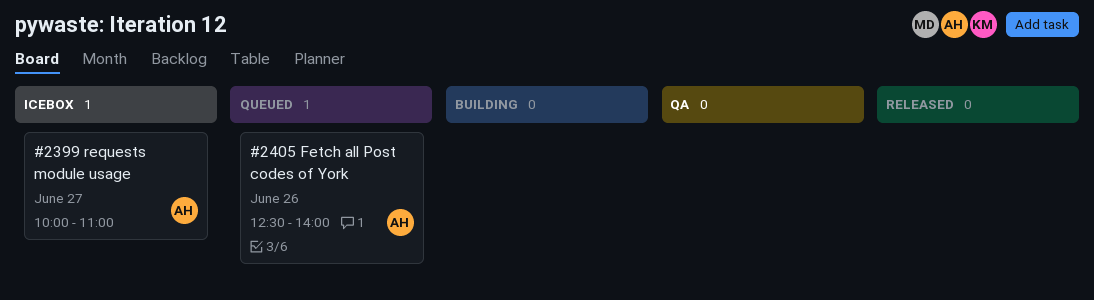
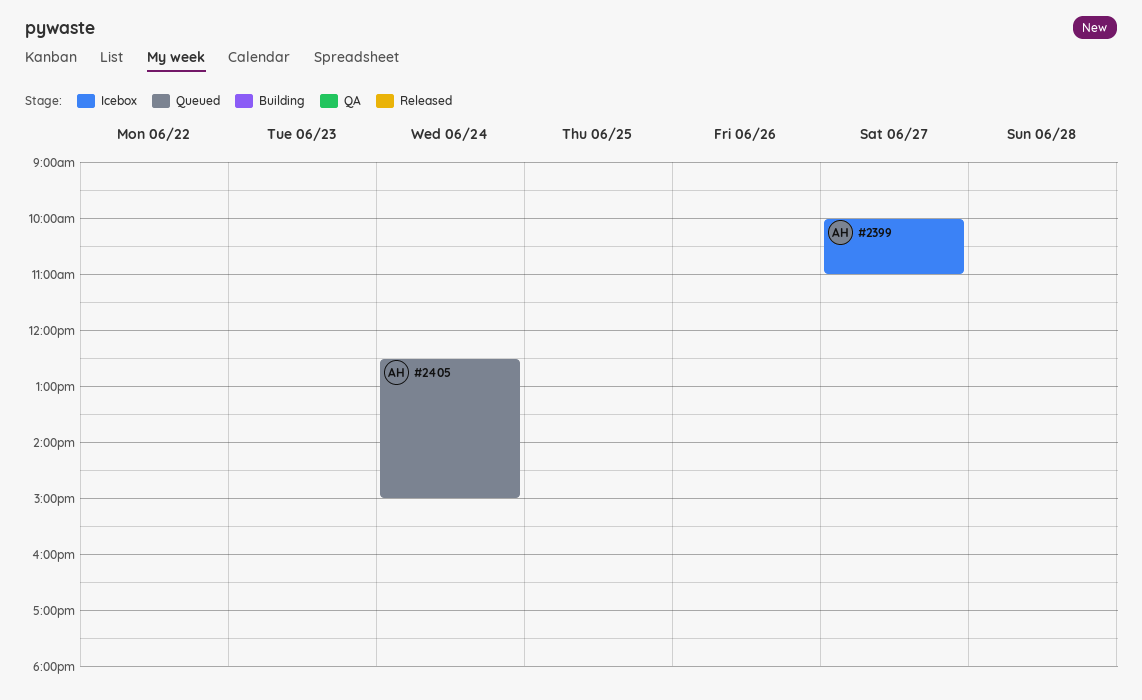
#2405, day: Jun 26 -> Jun 24
#2405, ends: 14:00 -> 15:00

